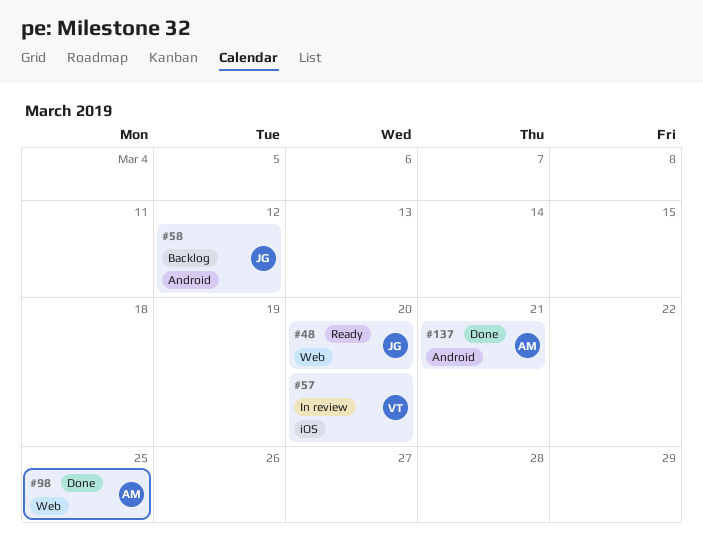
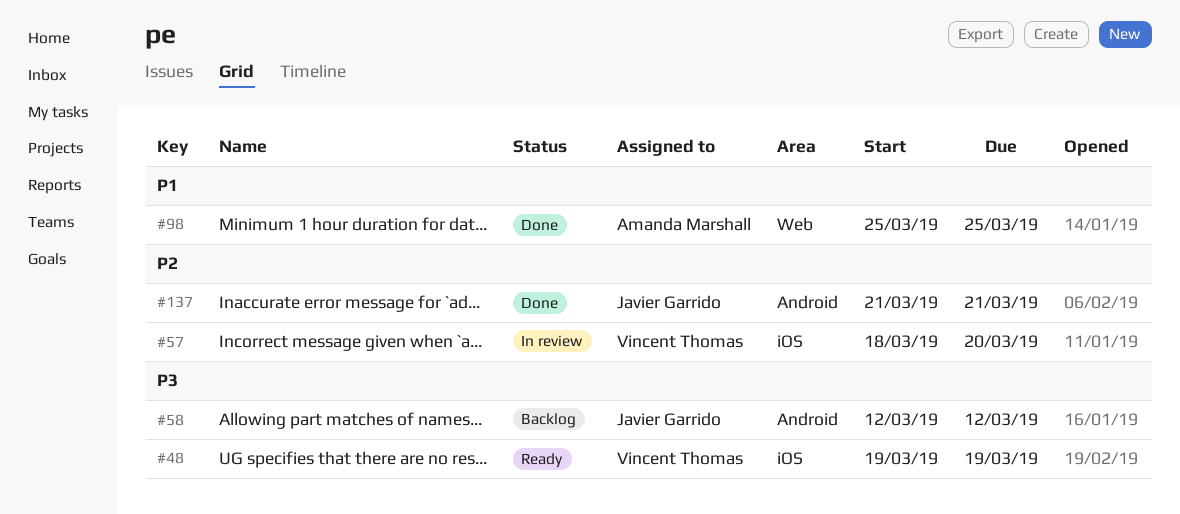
#48, owner: Javier Garrido -> Vincent Thomas
#48, label: Web -> iOS
#48, due: Mar 20 -> Mar 19
#137, owner: Amanda Marshall -> Javier Garrido

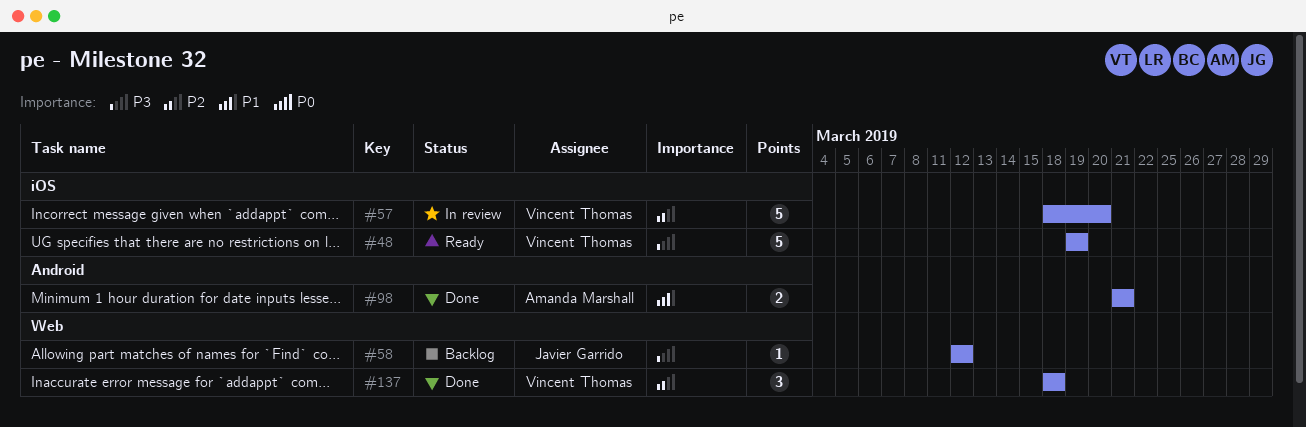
#58, label: Android -> Web
#98, label: Web -> Android
#98, start: Mar 25 -> Mar 21
#98, due: Mar 25 -> Mar 21
#137, owner: Javier Garrido -> Vincent Thomas
#137, label: Android -> Web
#137, start: Mar 21 -> Mar 18
#137, due: Mar 21 -> Mar 18

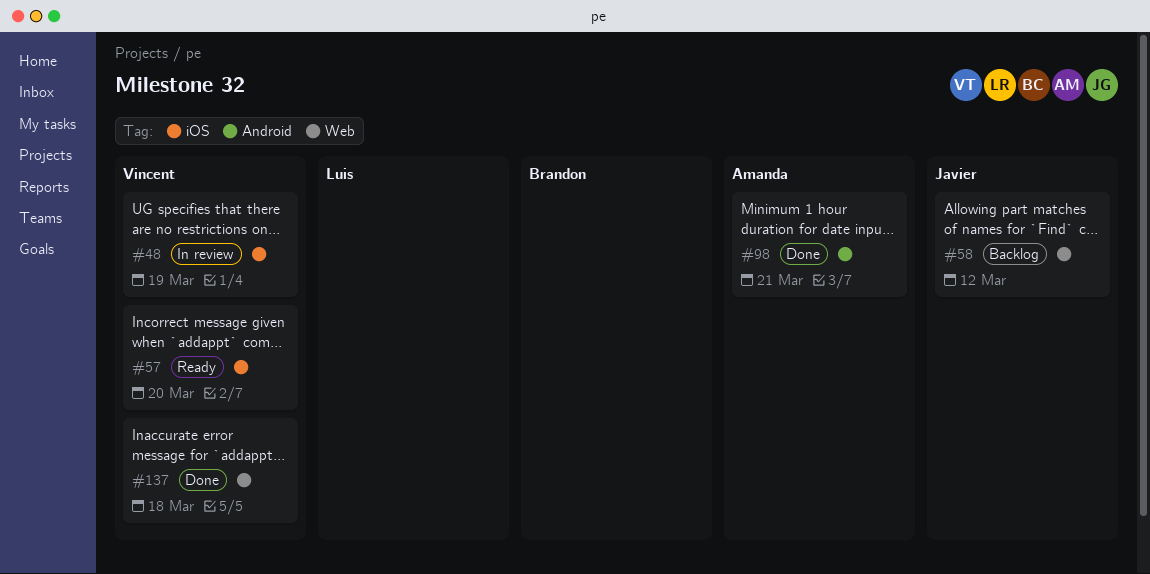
#48, status: Ready -> In review
#57, status: In review -> Ready

